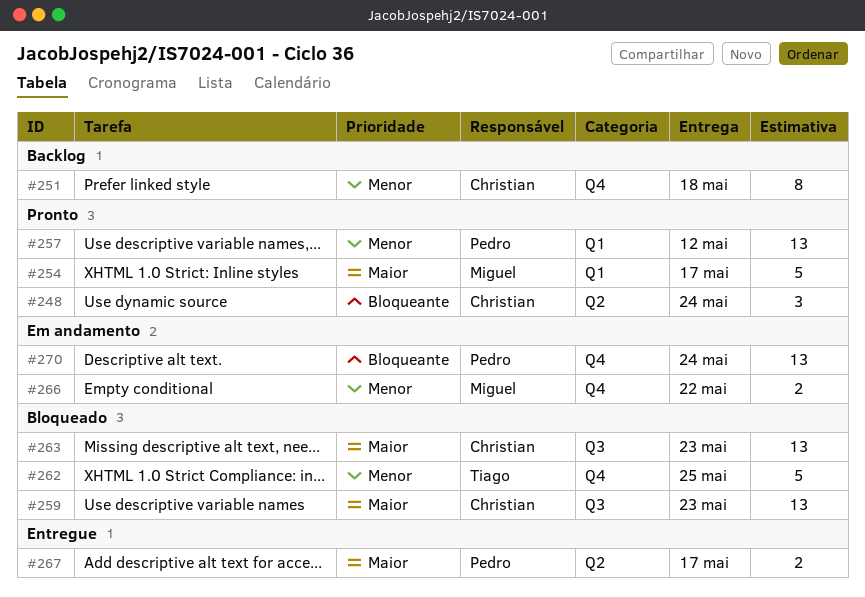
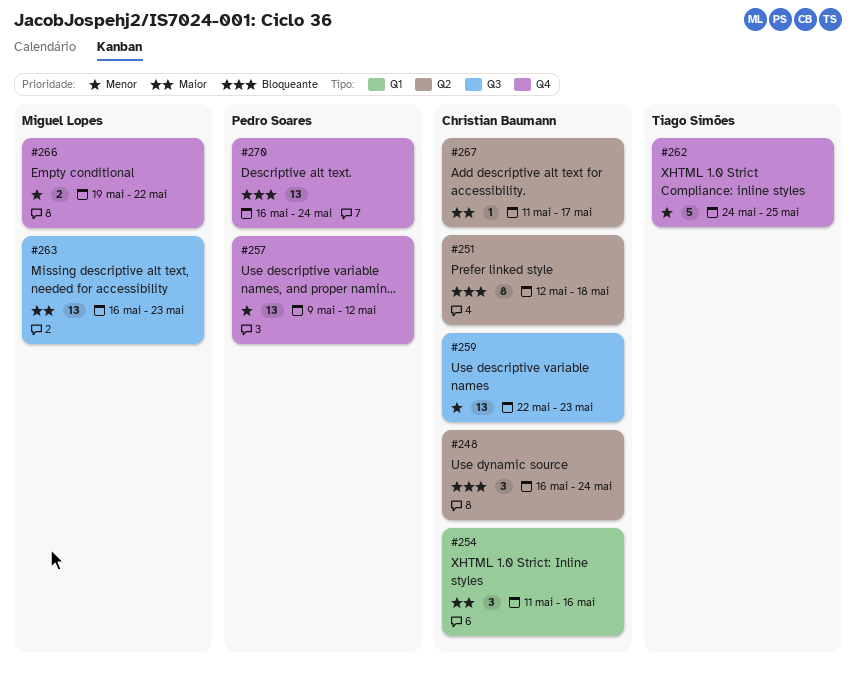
#251, priority: Menor -> Bloqueante
#251, label: Q4 -> Q2
#254, owner: Miguel Lopes -> Christian Baumann
#254, estimate: 5 -> 3
#254, due: May 17 -> May 16
#257, label: Q1 -> Q4
#259, priority: Maior -> Menor
#263, owner: Christian Baumann -> Miguel Lopes
#267, owner: Pedro Soares -> Christian Baumann
#267, estimate: 2 -> 1

